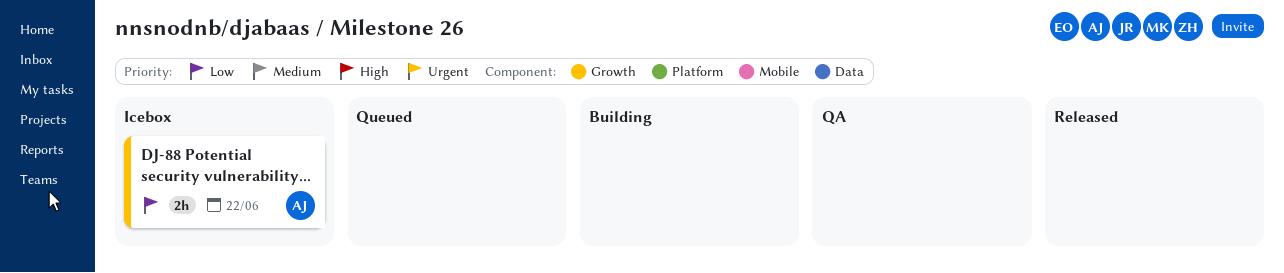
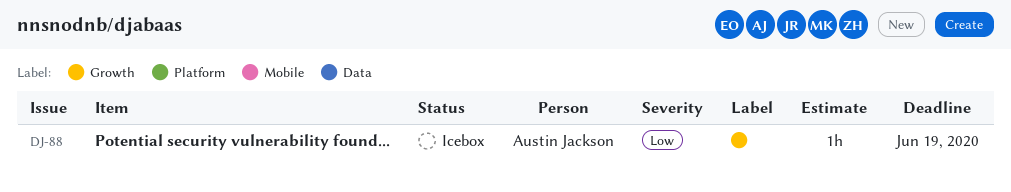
DJ-88, estimate: 2h -> 1h
DJ-88, due: Jun 22 -> Jun 19

